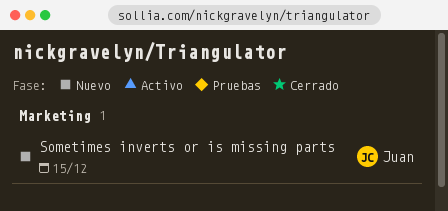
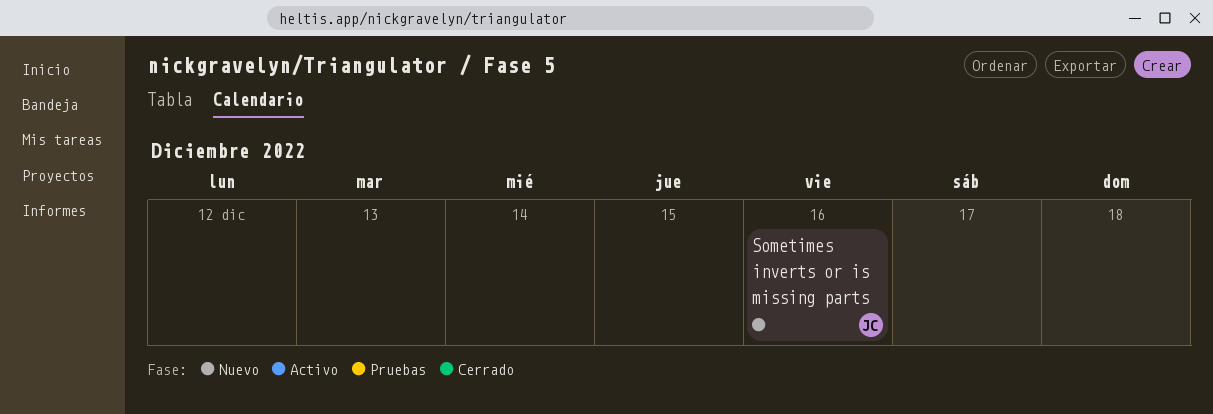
Sometimes inverts or is missing parts, due: Dec 15 -> Dec 16

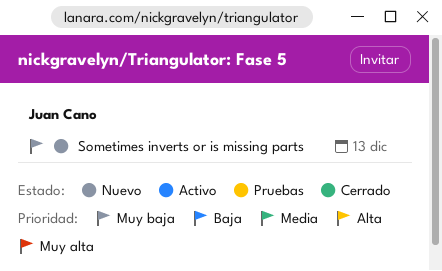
Sometimes inverts or is missing parts, due: Dec 16 -> Dec 13

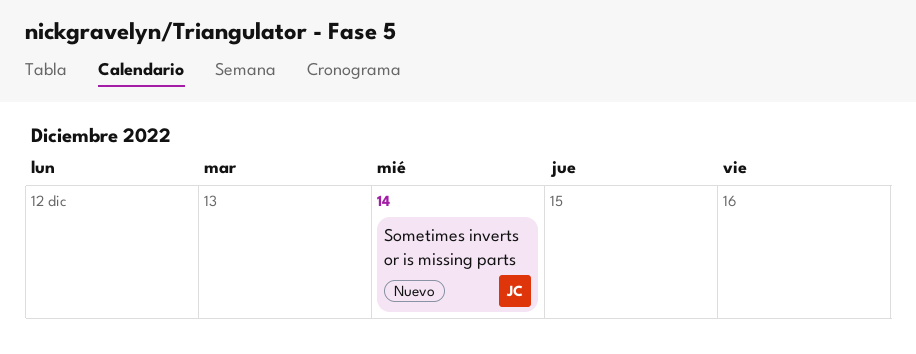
Sometimes inverts or is missing parts, due: Dec 13 -> Dec 14

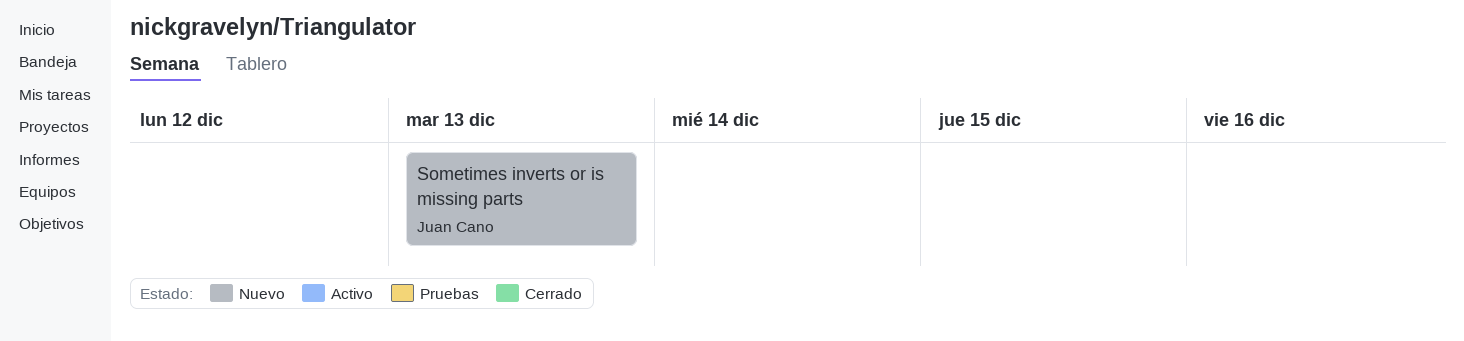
Sometimes inverts or is missing parts, due: Dec 14 -> Dec 13

